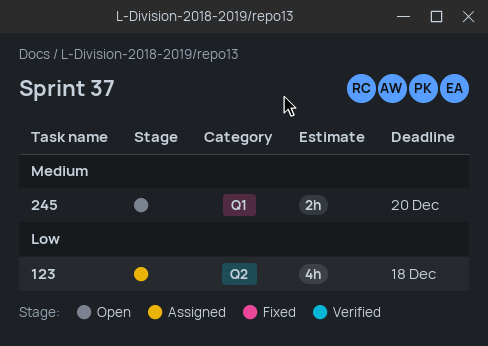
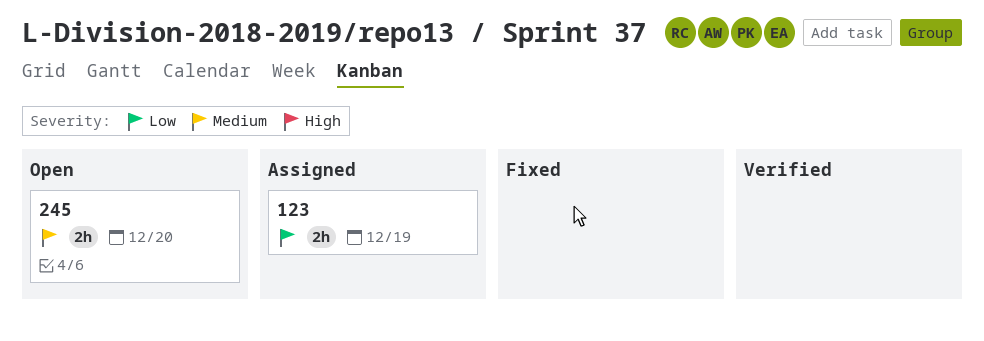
123, estimate: 4h -> 2h
123, due: Dec 18 -> Dec 19

